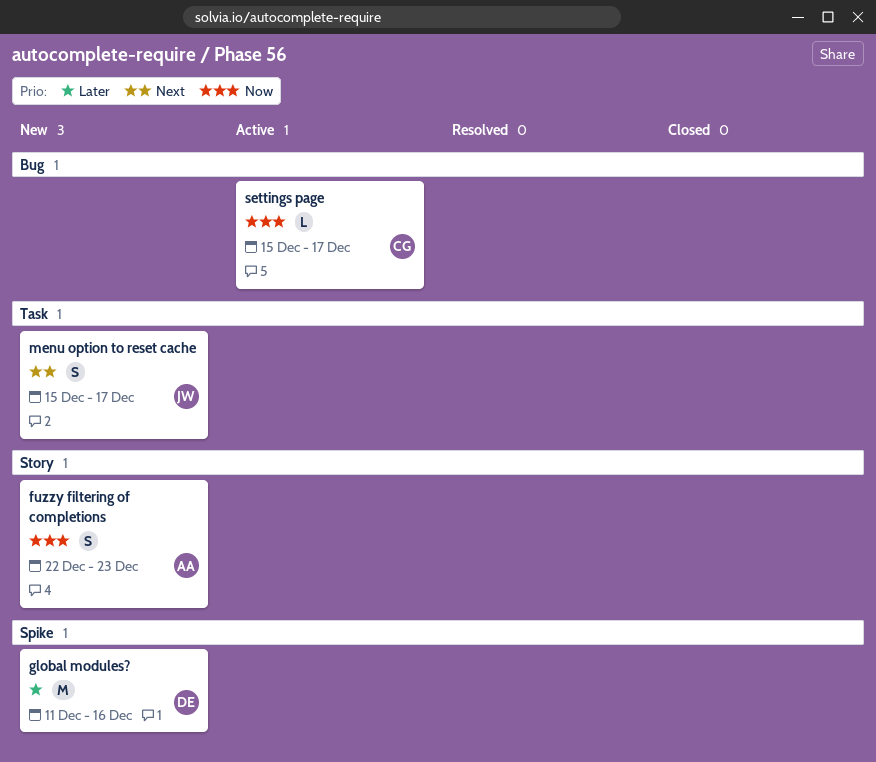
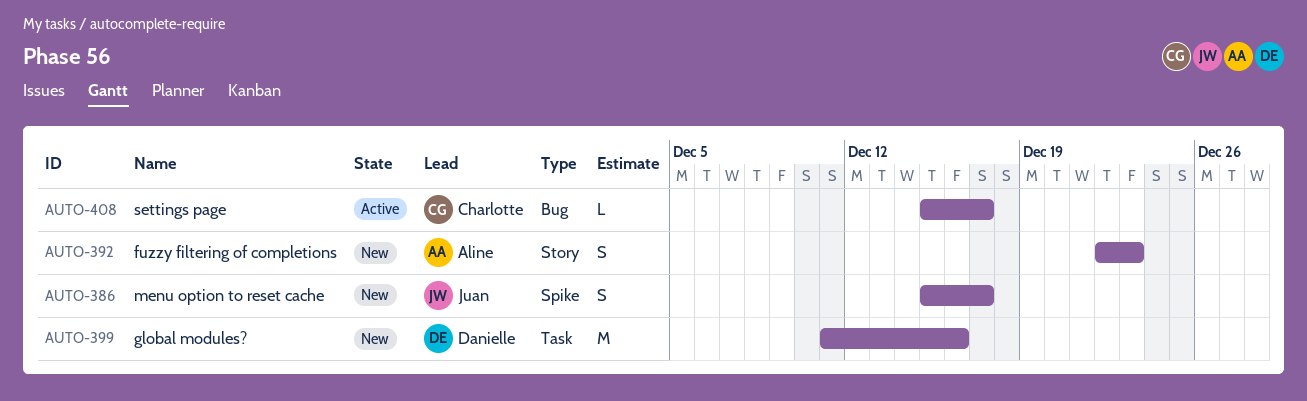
global modules?, label: Spike -> Task
menu option to reset cache, label: Task -> Spike

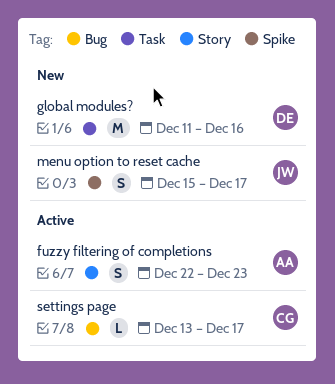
fuzzy filtering of completions, status: New -> Active
settings page, start: Dec 15 -> Dec 13

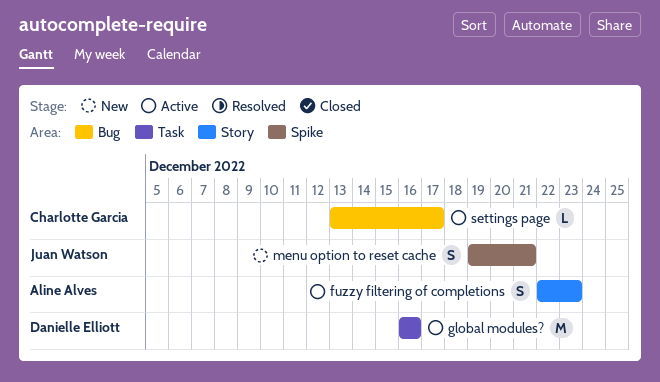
global modules?, status: New -> Active
global modules?, start: Dec 11 -> Dec 16
menu option to reset cache, start: Dec 15 -> Dec 19
menu option to reset cache, due: Dec 17 -> Dec 21

